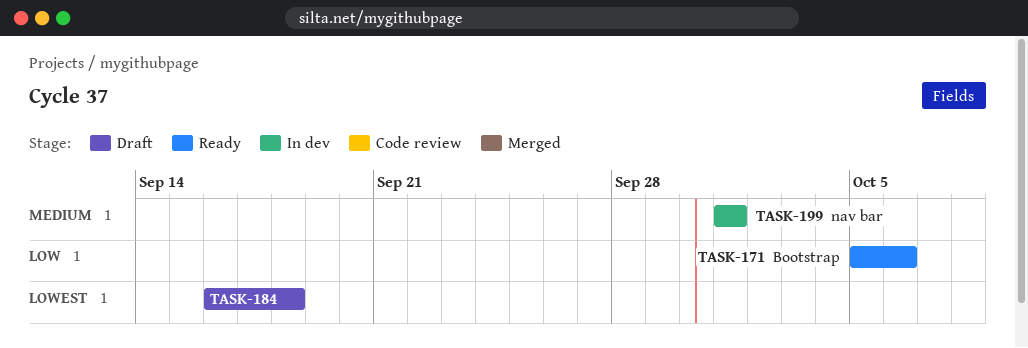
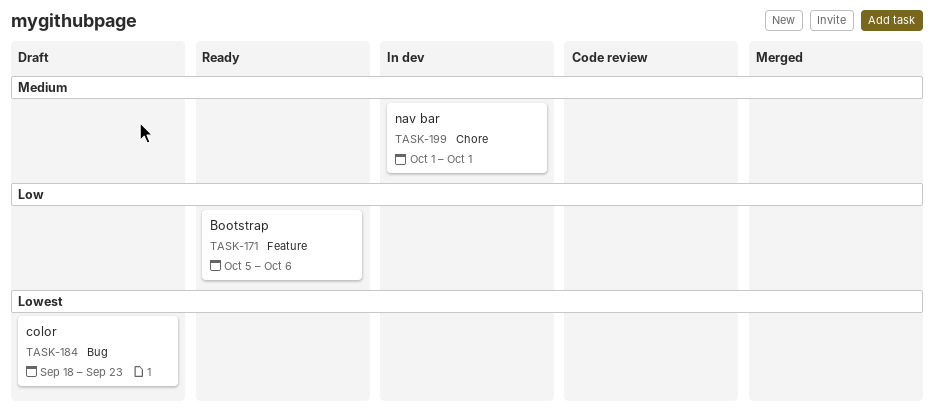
TASK-184, start: Sep 16 -> Sep 18
TASK-184, due: Sep 18 -> Sep 23

